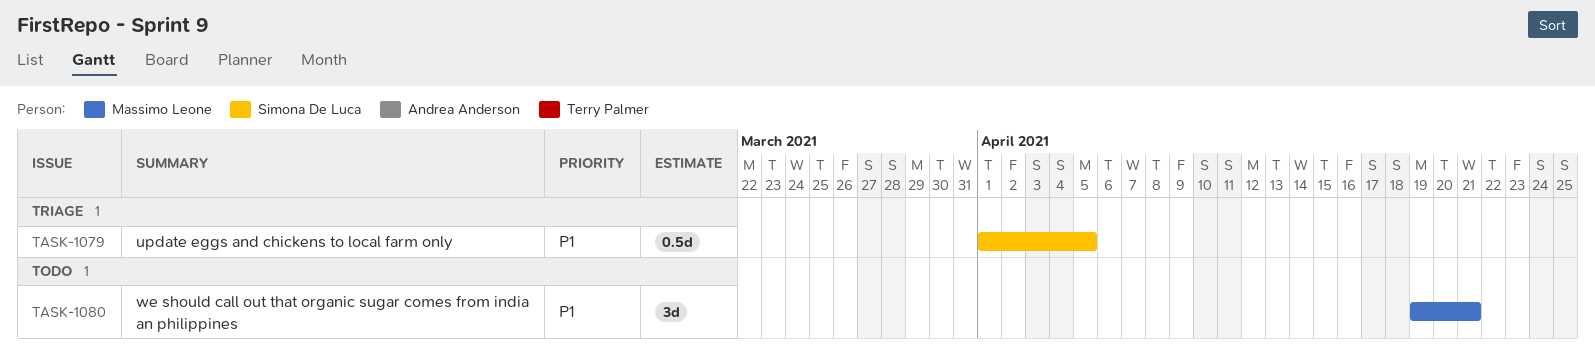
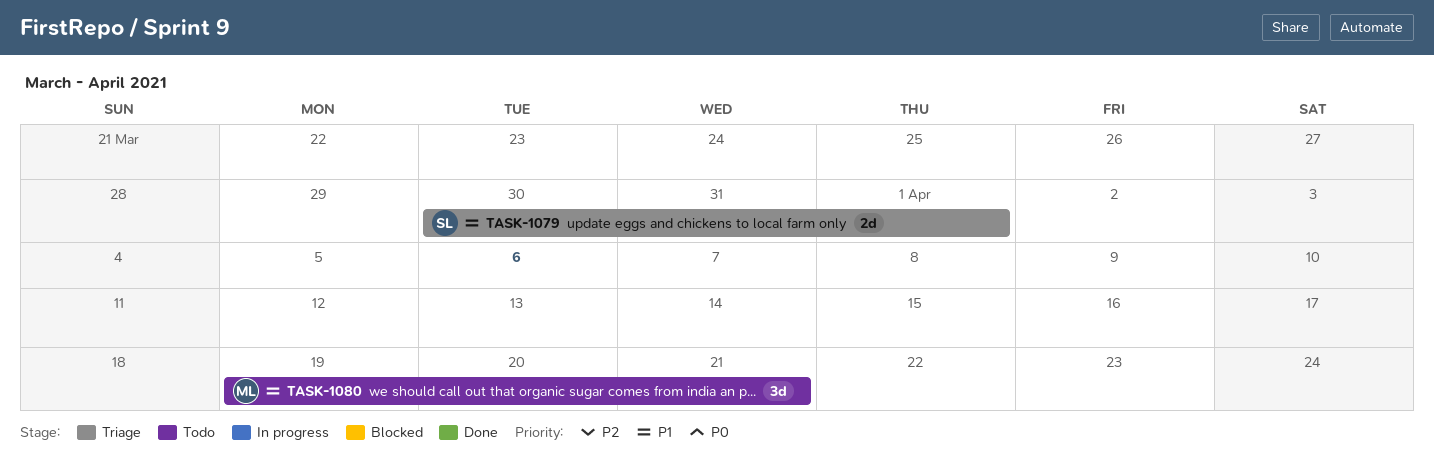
TASK-1079, estimate: 0.5d -> 2d
TASK-1079, start: Apr 1 -> Mar 30
TASK-1079, due: Apr 5 -> Apr 1

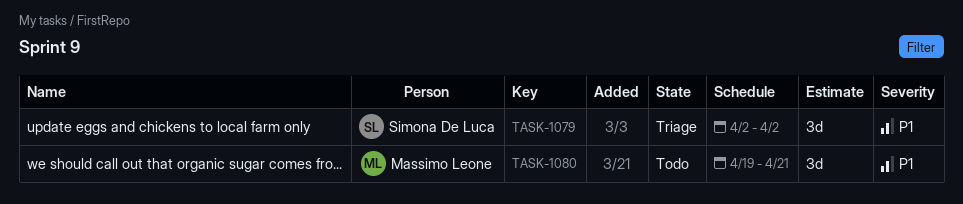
TASK-1079, estimate: 2d -> 3d
TASK-1079, start: Mar 30 -> Apr 2
TASK-1079, due: Apr 1 -> Apr 2

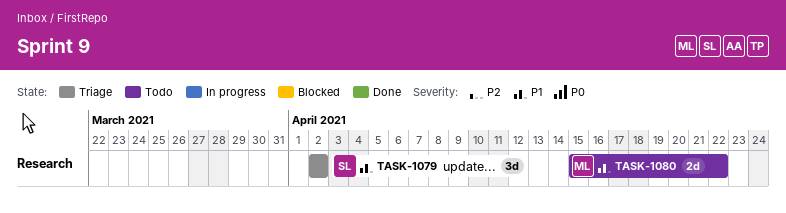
TASK-1080, estimate: 3d -> 2d
TASK-1080, start: Apr 19 -> Apr 15
TASK-1080, due: Apr 21 -> Apr 22

